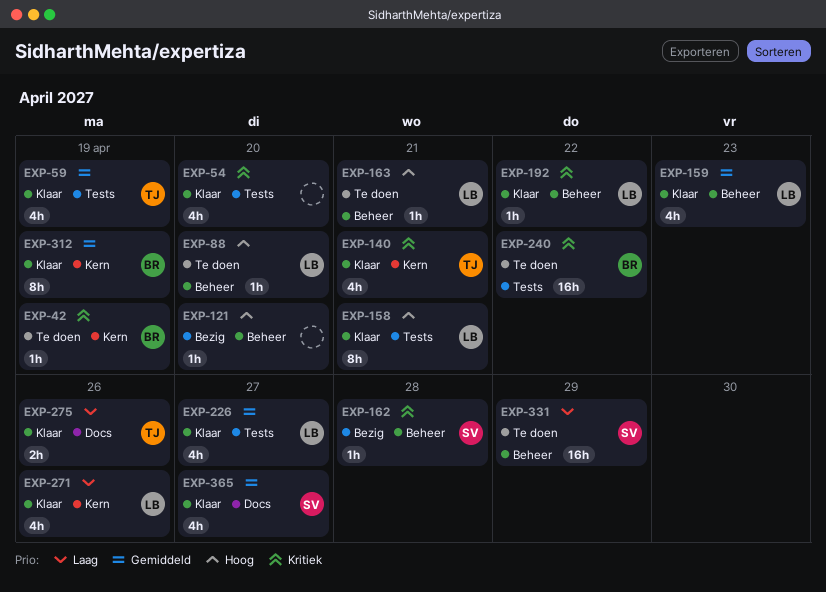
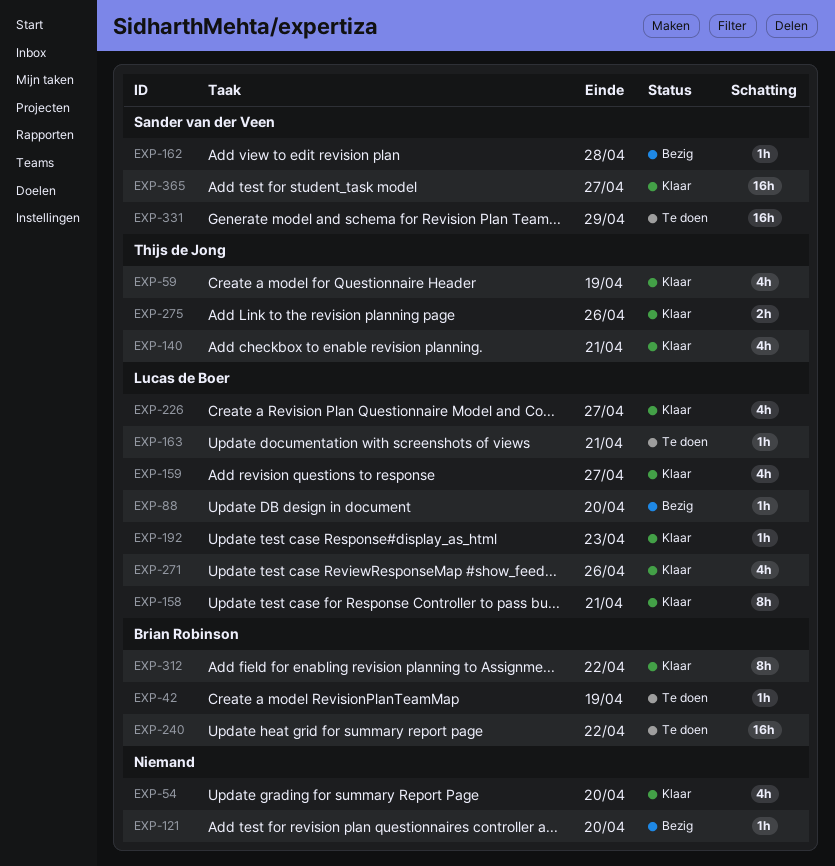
EXP-88, status: Te doen -> Bezig
EXP-159, due: Apr 23 -> Apr 27
EXP-192, due: Apr 22 -> Apr 23
EXP-312, due: Apr 19 -> Apr 22
EXP-365, estimate: 4h -> 16h

